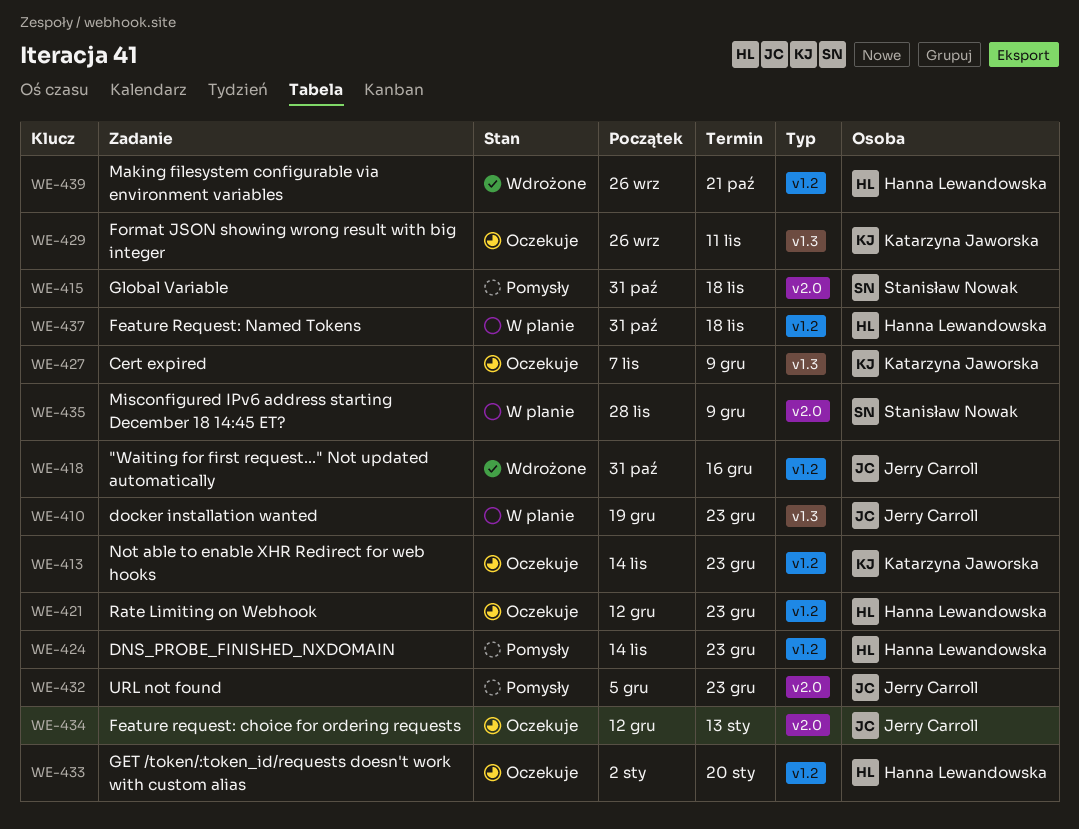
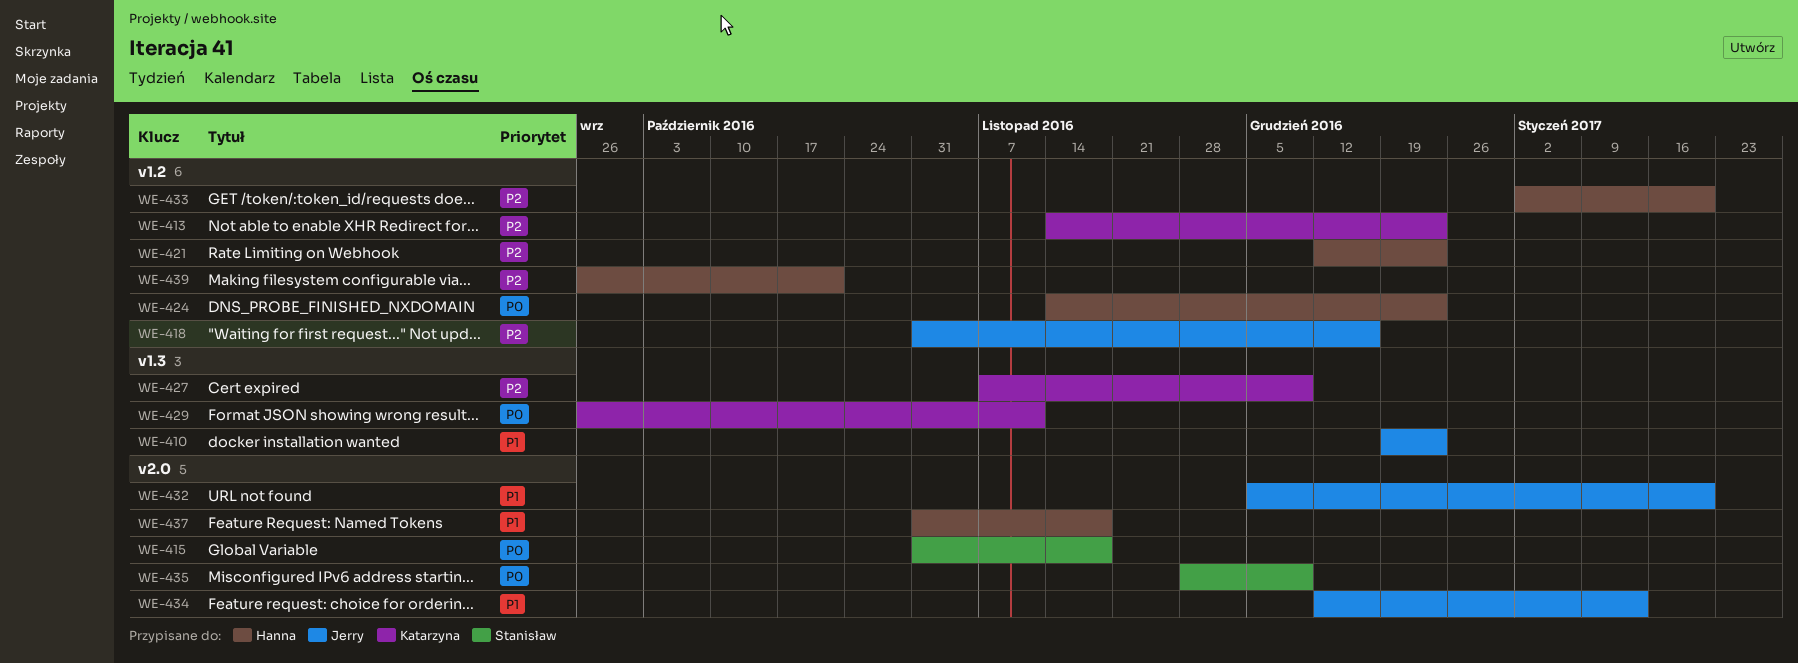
WE-432, due: Dec 23 -> Jan 20
WE-437, label: v1.2 -> v2.0

